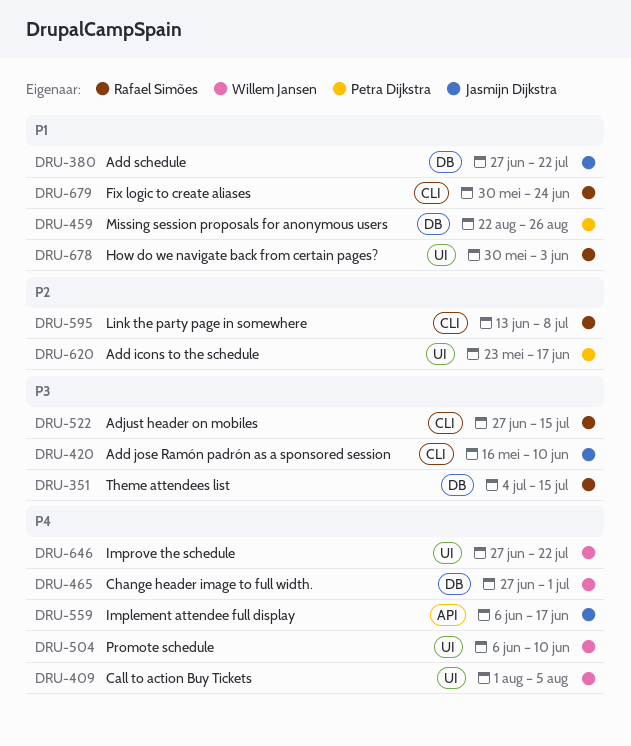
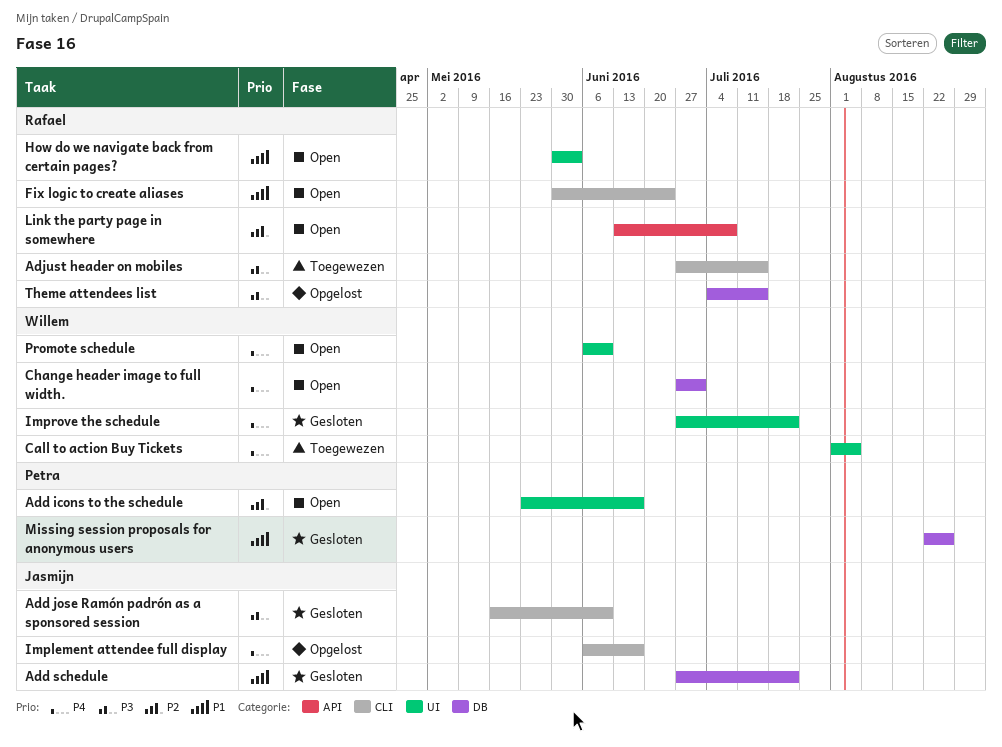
Implement attendee full display, label: API -> CLI
Link the party page in somewhere, label: CLI -> API

